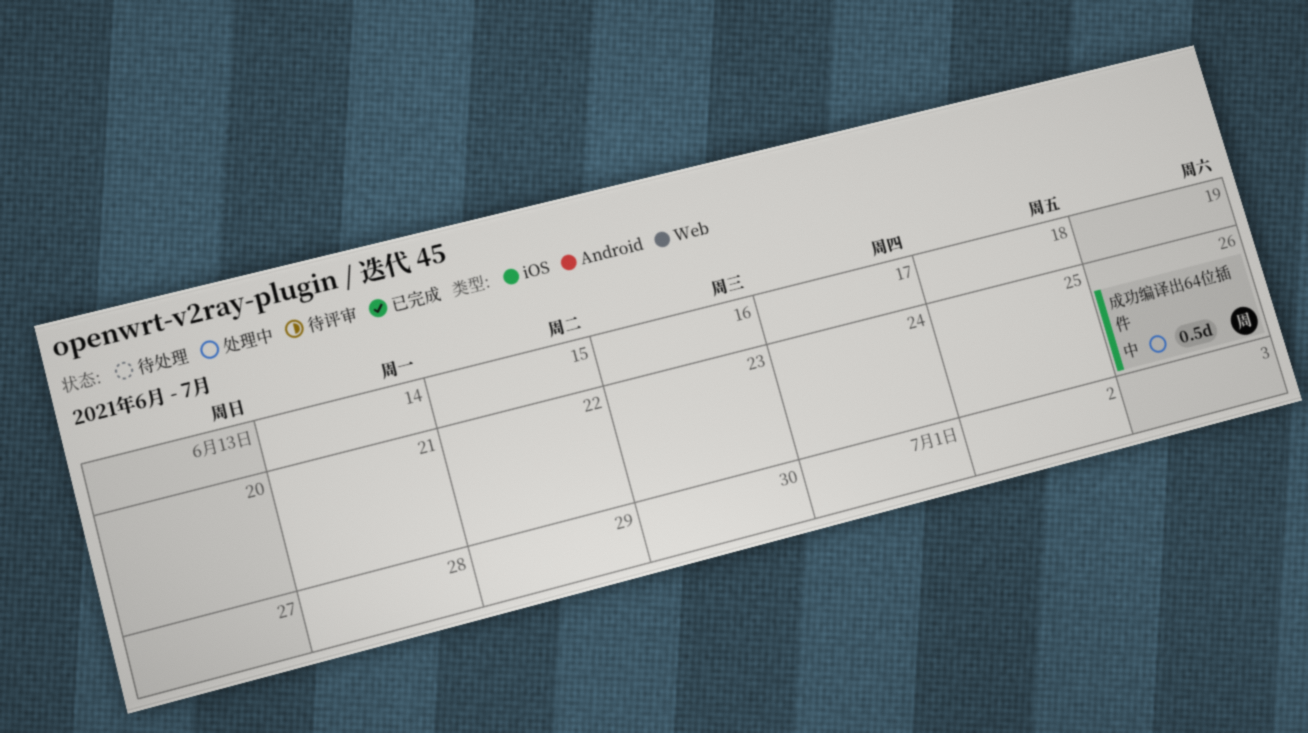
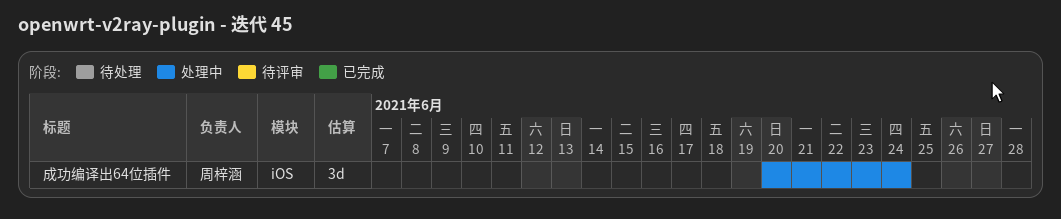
成功编译出64位插件, estimate: 0.5d -> 3d
成功编译出64位插件, due: Jun 26 -> Jun 24

